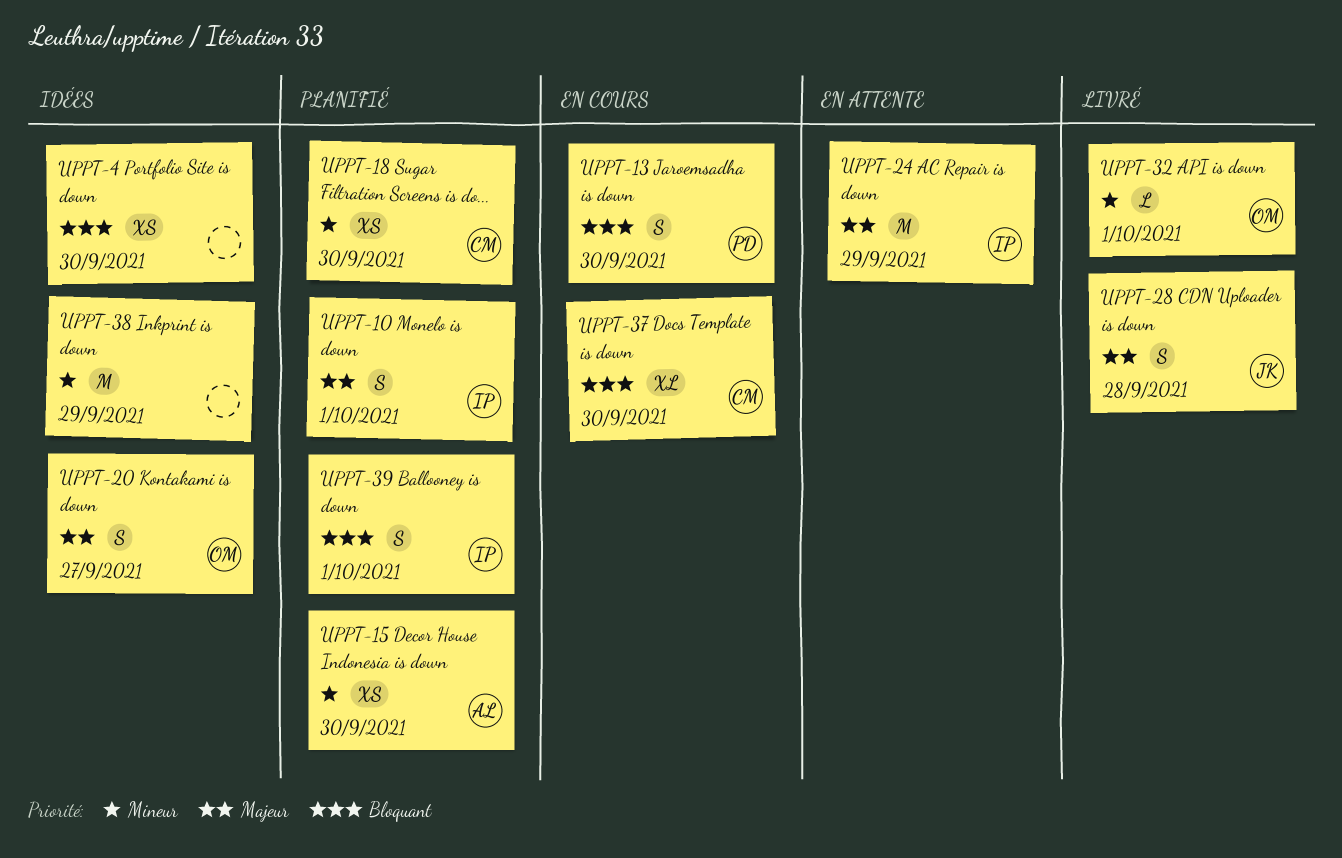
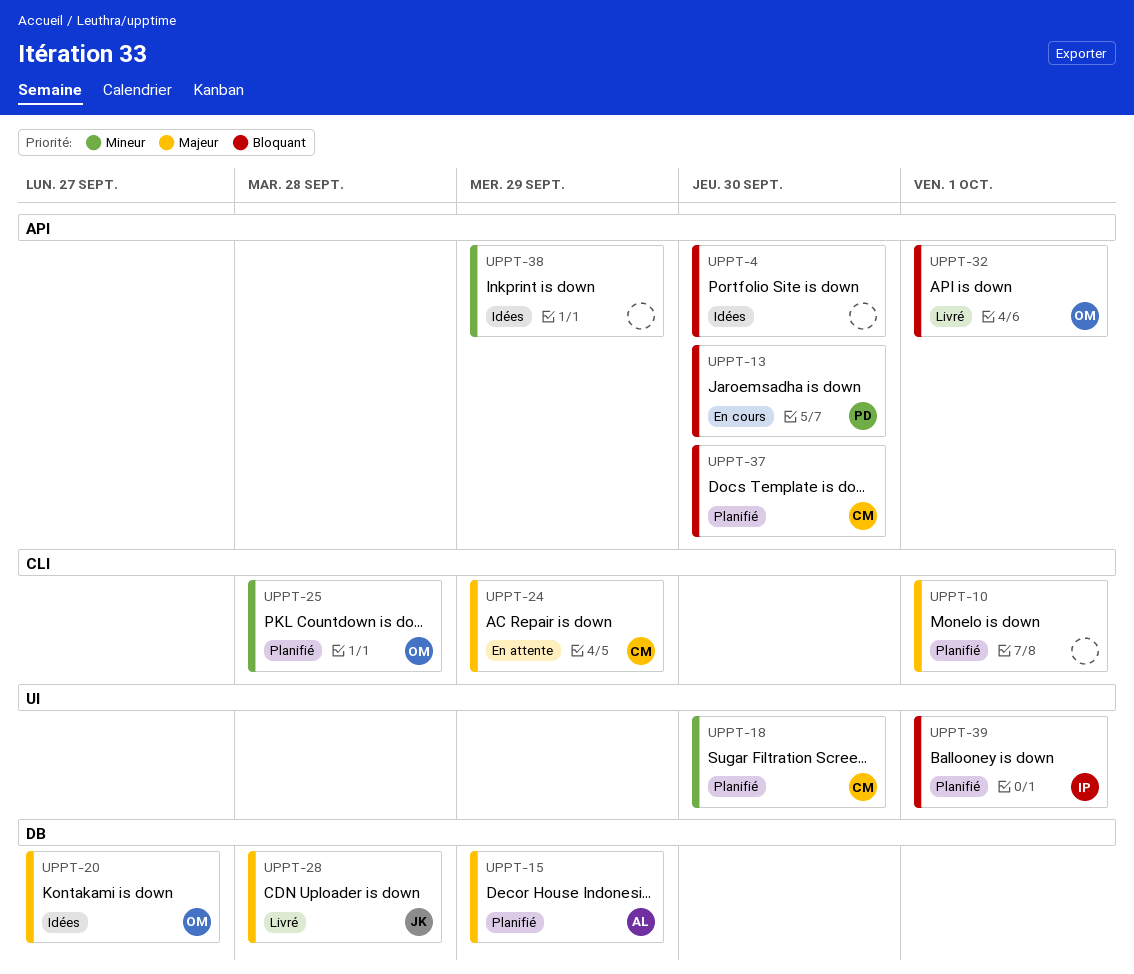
UPPT-10, owner: IP -> none
UPPT-15, priority: Mineur -> Majeur
UPPT-15, due: Sep 30 -> Sep 29
UPPT-24, owner: IP -> CM
UPPT-25: none -> present
UPPT-32, priority: Mineur -> Bloquant
UPPT-37, status: En cours -> Planifié

